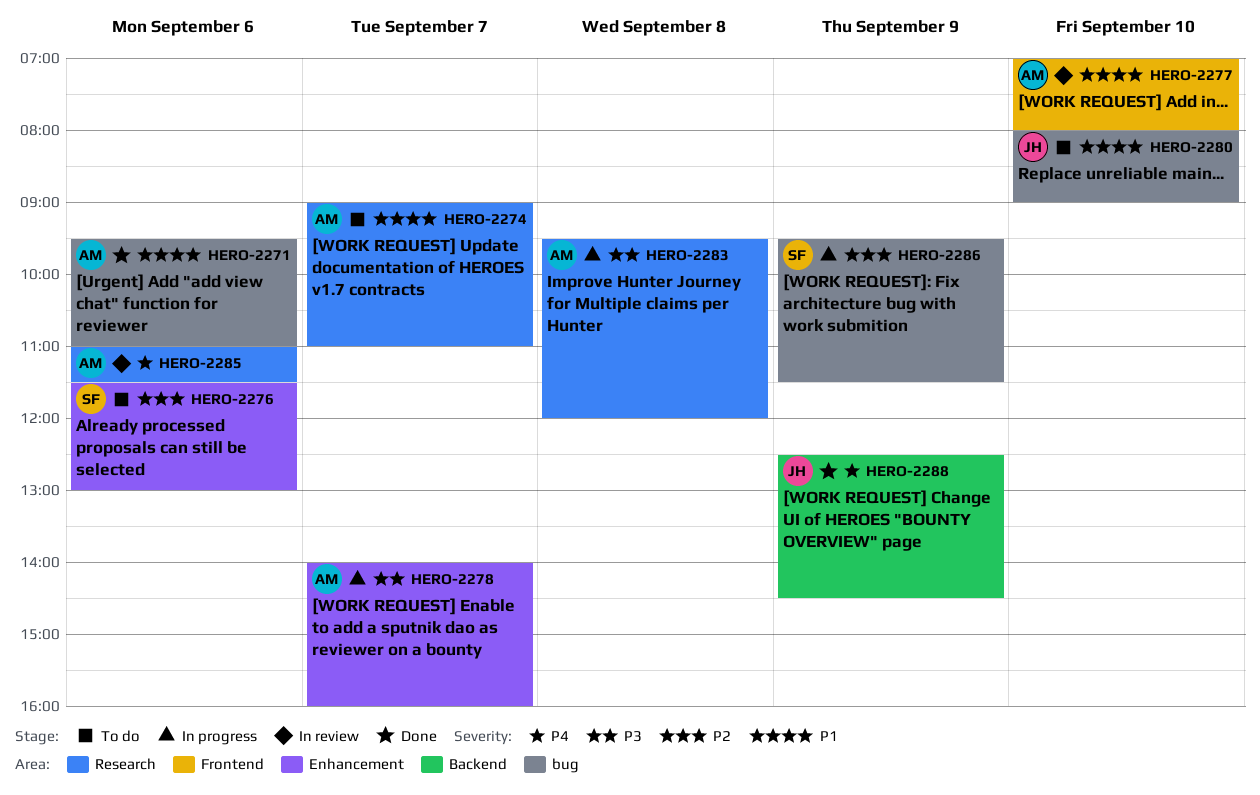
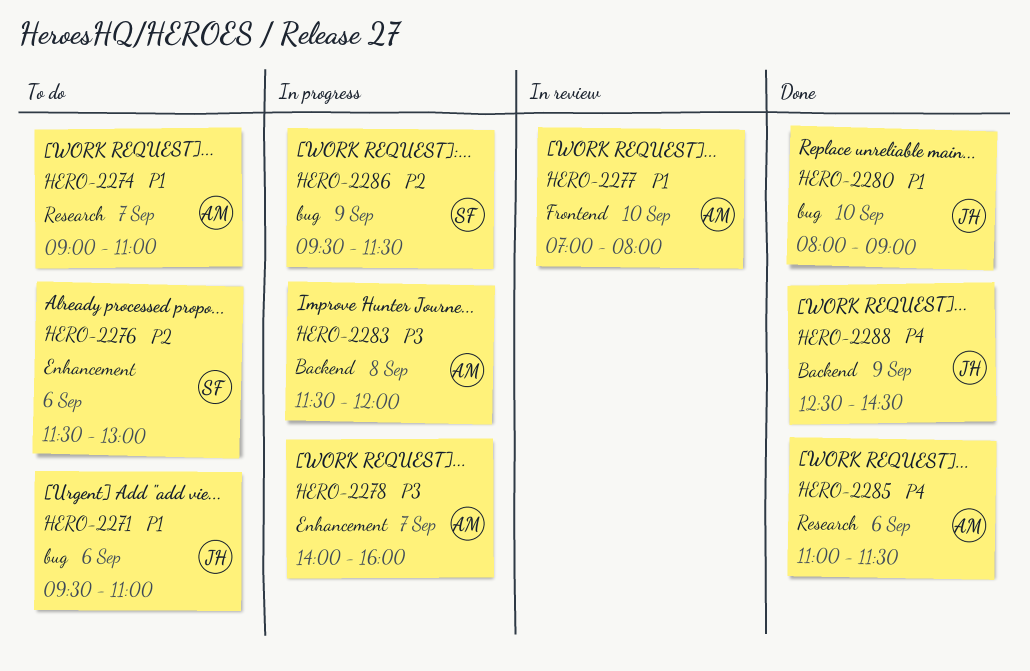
HERO-2271, status: Done -> To do
HERO-2271, owner: AM -> JH
HERO-2280, status: To do -> Done
HERO-2283, label: Research -> Backend
HERO-2283, begins: 09:30 -> 11:30
HERO-2285, status: In review -> Done

